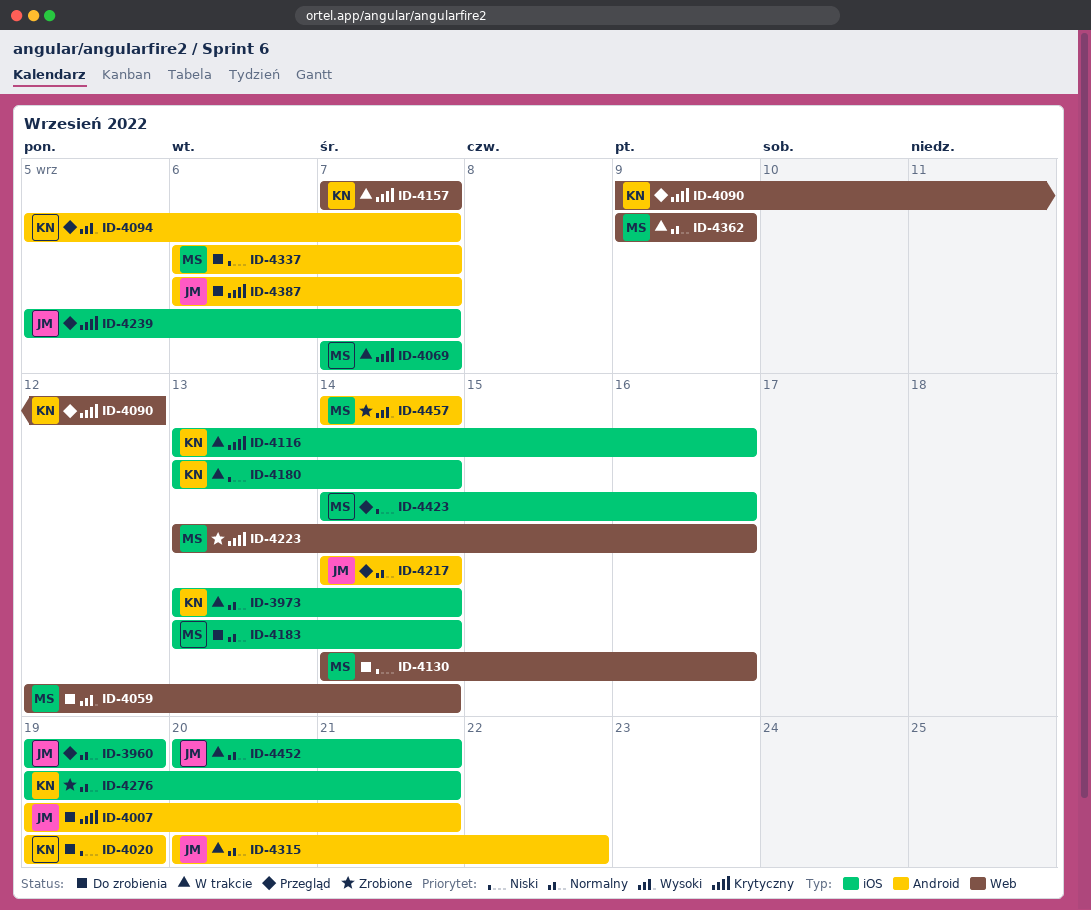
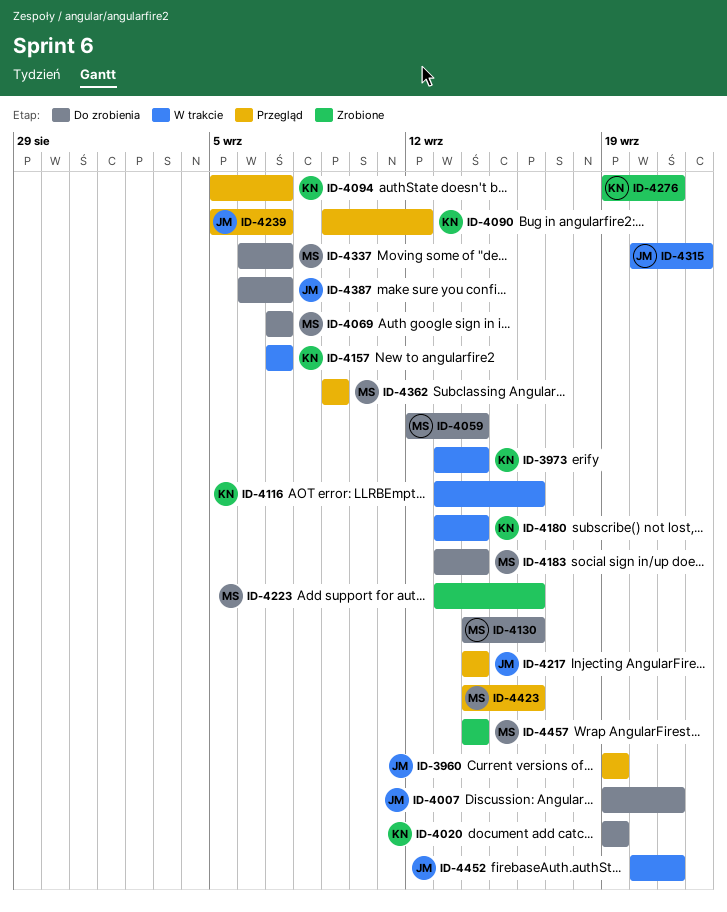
ID-4069, status: W trakcie -> Do zrobienia
ID-4362, status: W trakcie -> Przegląd

